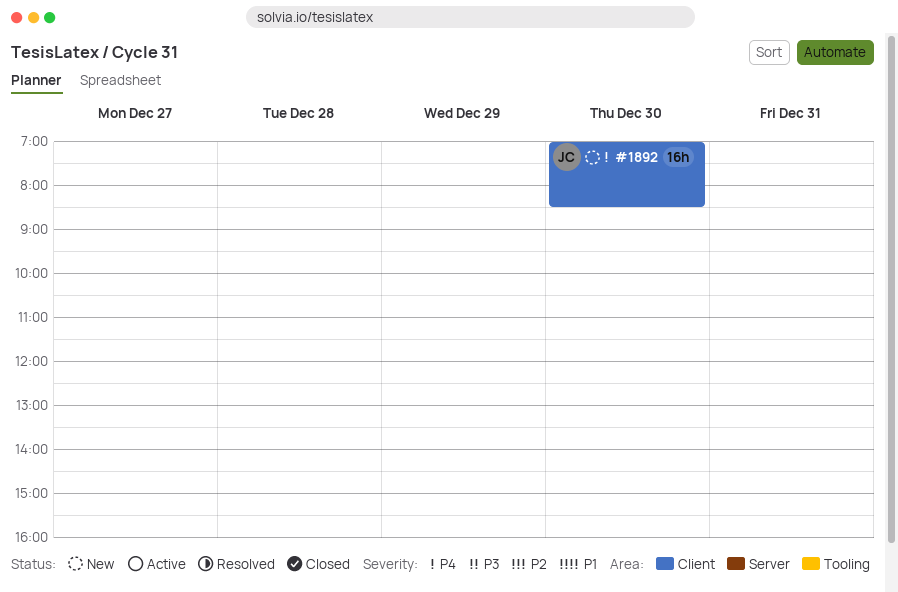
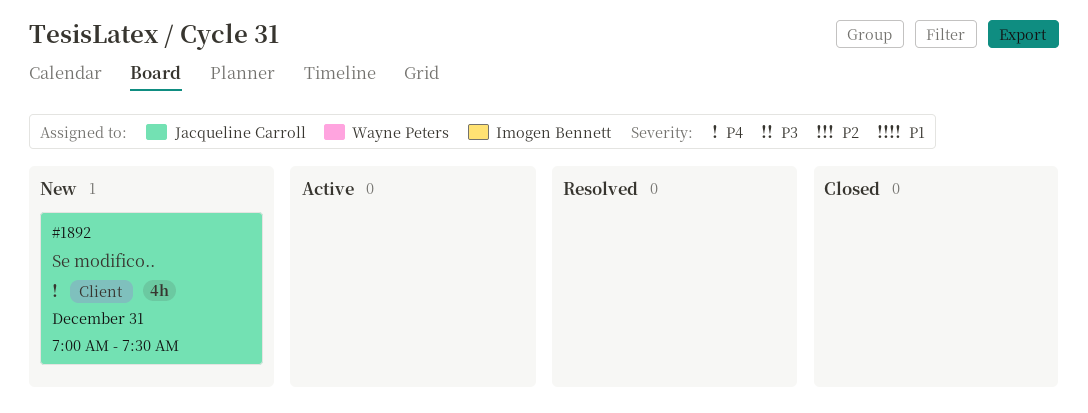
#1892, estimate: 16h -> 4h
#1892, day: Dec 30 -> Dec 31
#1892, ends: 08:30 -> 07:30

